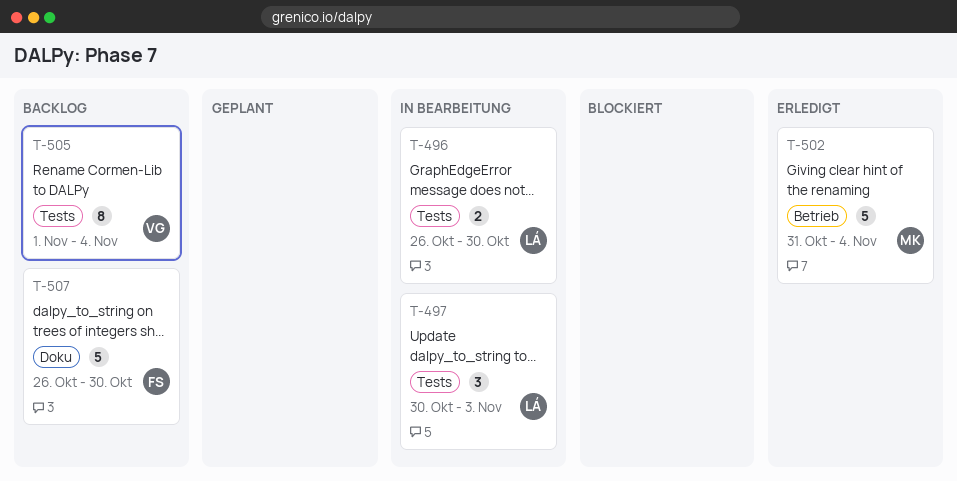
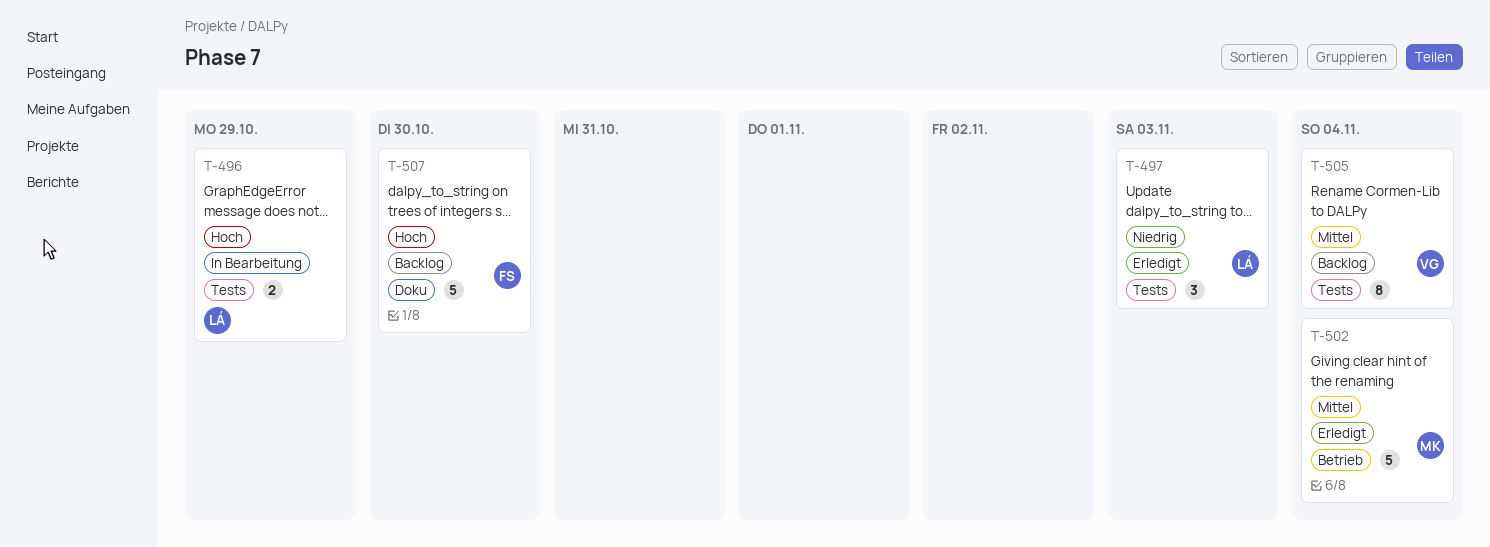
T-496, due: Oct 30 -> Oct 29
T-497, status: In Bearbeitung -> Erledigt

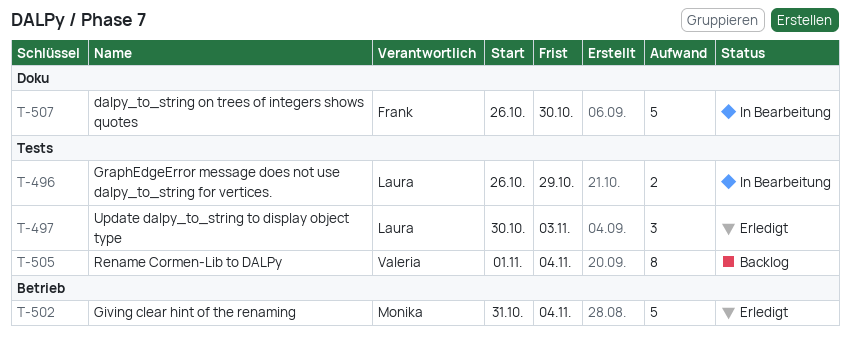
T-507, status: Backlog -> In Bearbeitung

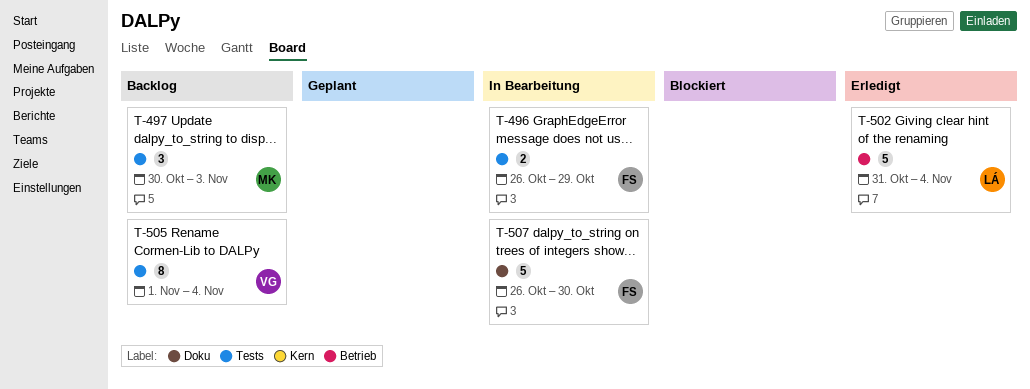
T-496, owner: Laura -> Frank
T-497, status: Erledigt -> Backlog
T-497, owner: Laura -> Monika
T-502, owner: Monika -> Laura

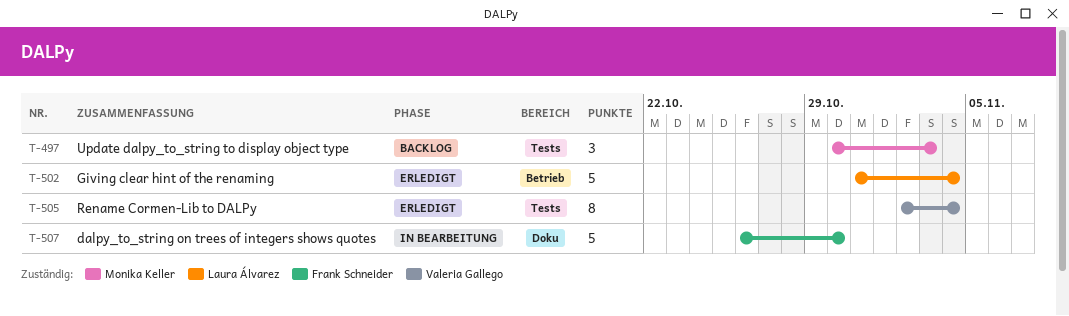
T-496: present -> none
T-505, status: Backlog -> Erledigt
T-505, start: Nov 1 -> Nov 2

